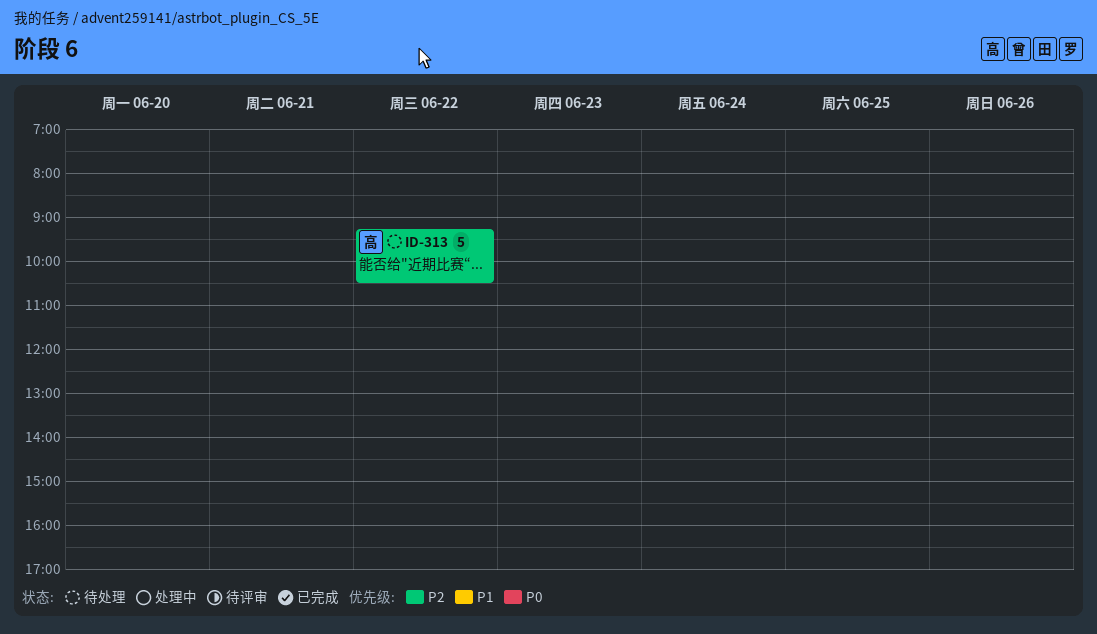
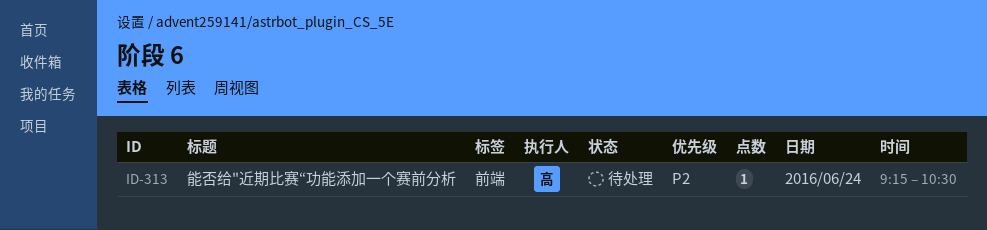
ID-313, estimate: 5 -> 1
ID-313, day: Jun 22 -> Jun 24

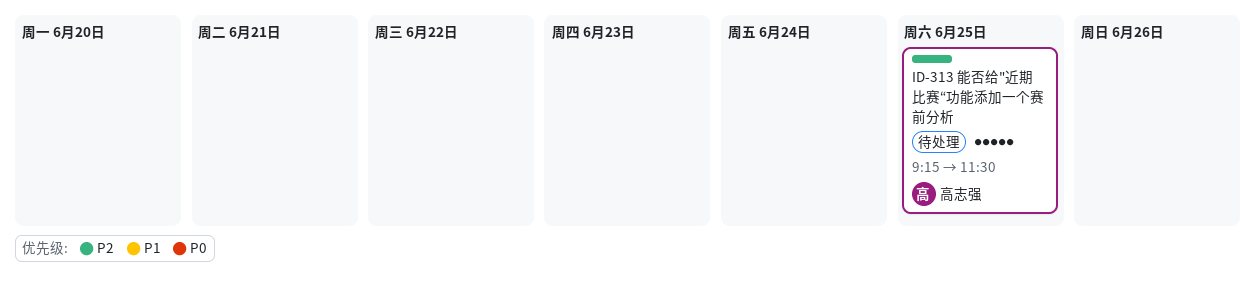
ID-313, estimate: 1 -> 5
ID-313, day: Jun 24 -> Jun 25
ID-313, ends: 10:30 -> 11:30

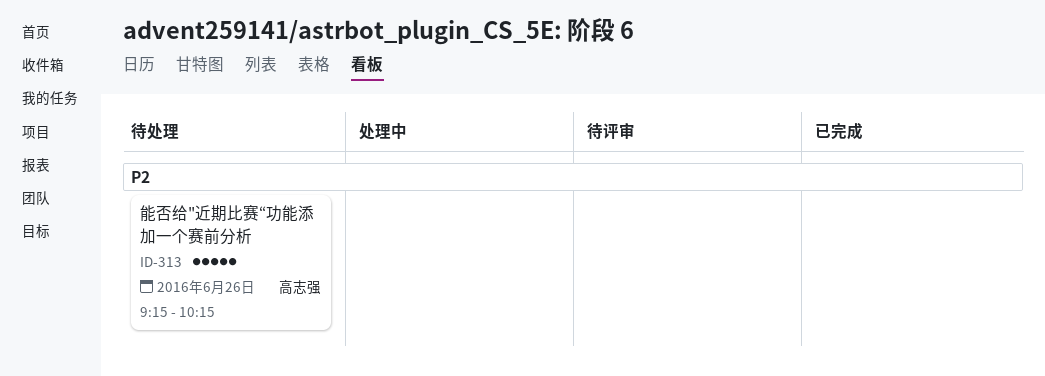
ID-313, day: Jun 25 -> Jun 26
ID-313, ends: 11:30 -> 10:15

